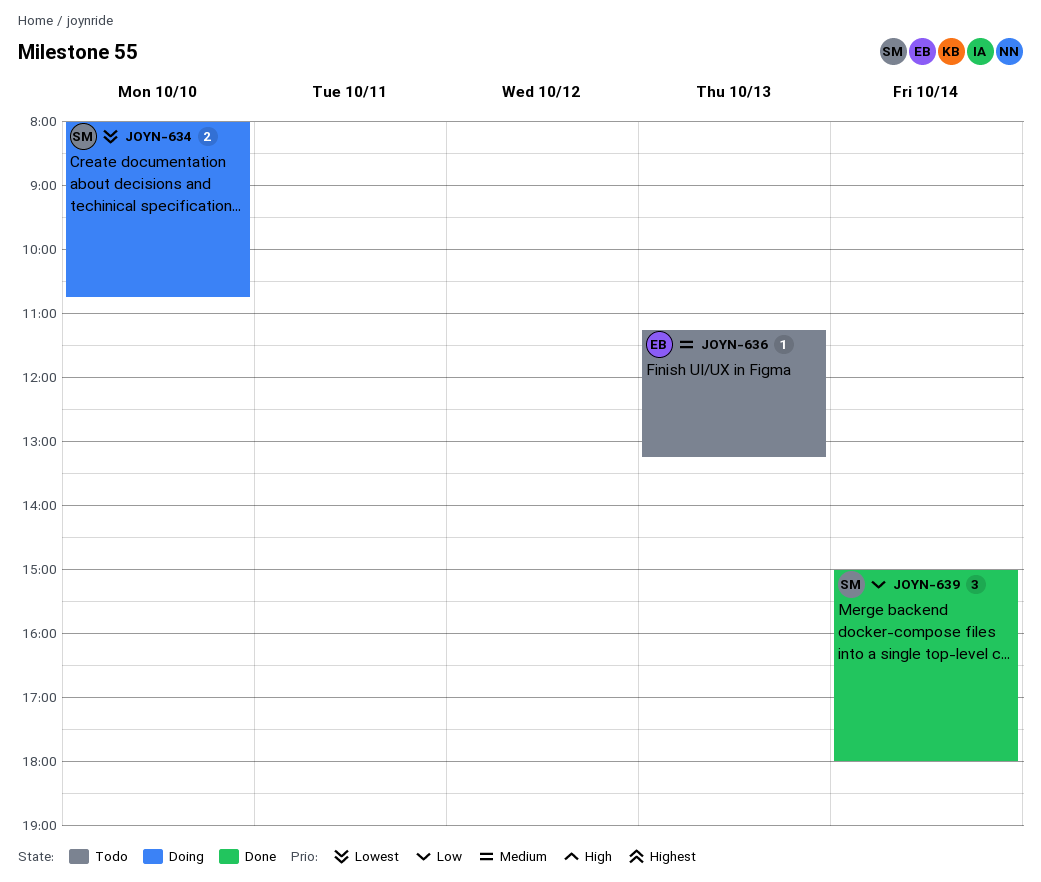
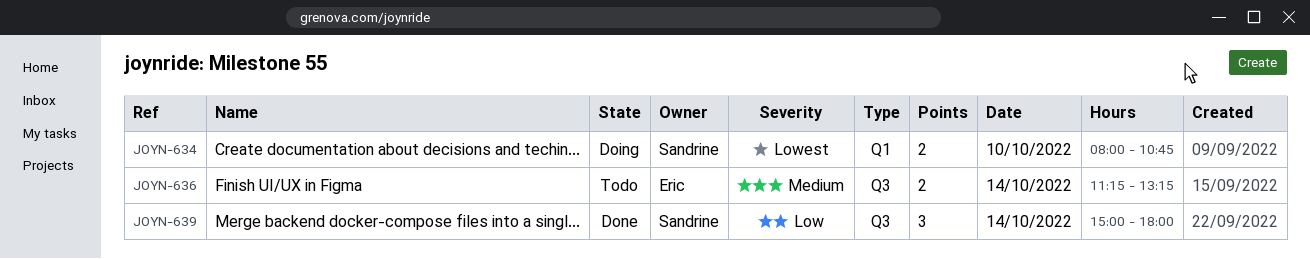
JOYN-636, estimate: 1 -> 2
JOYN-636, day: Oct 13 -> Oct 14

